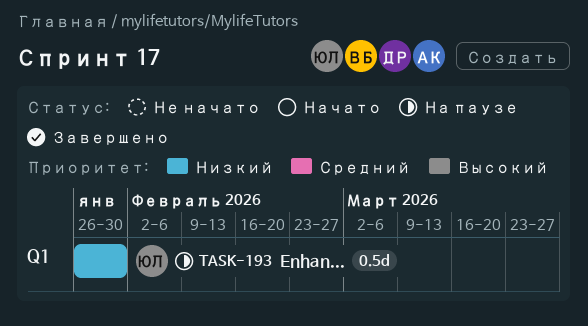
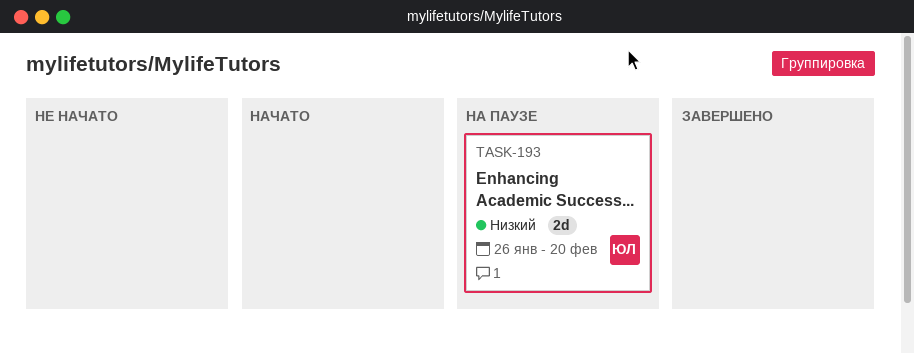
TASK-193, estimate: 0.5d -> 2d
TASK-193, due: Jan 30 -> Feb 20

